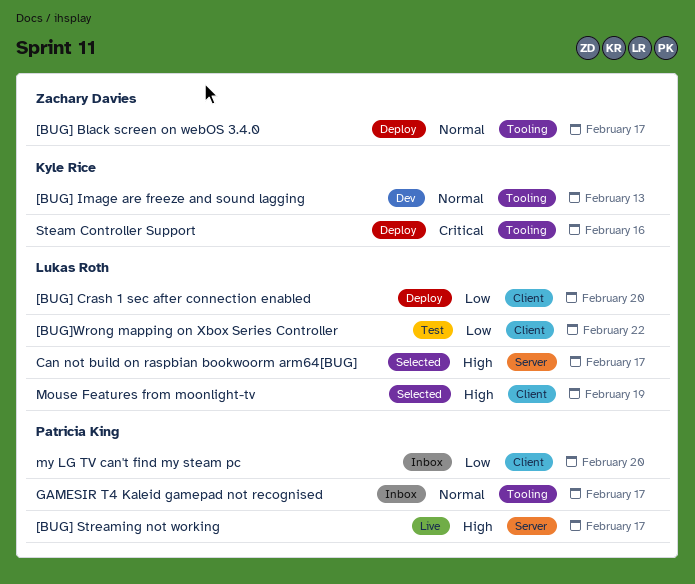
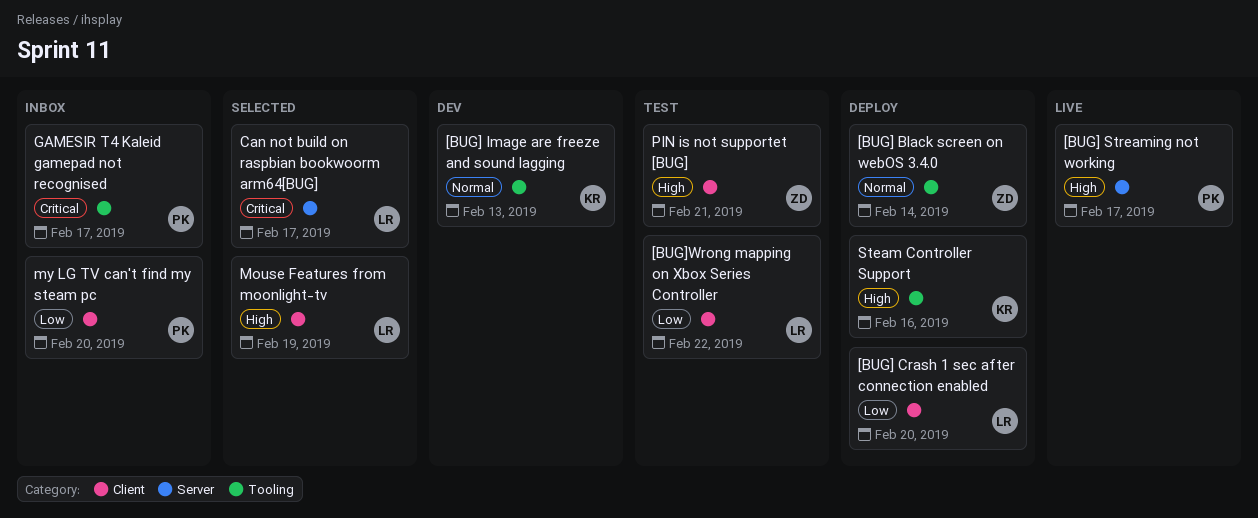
[BUG] Black screen on webOS 3.4.0, due: Feb 17 -> Feb 14
Can not build on raspbian bookwoorm arm64[BUG], priority: High -> Critical
GAMESIR T4 Kaleid gamepad not recognised, priority: Normal -> Critical
PIN is not supportet [BUG]: none -> present
Steam Controller Support, priority: Critical -> High

